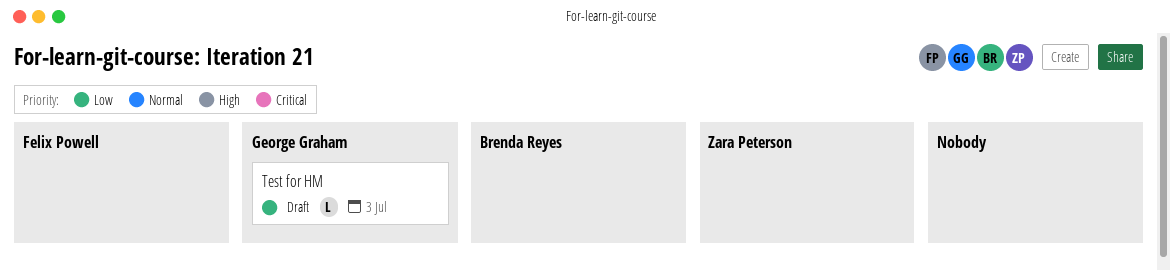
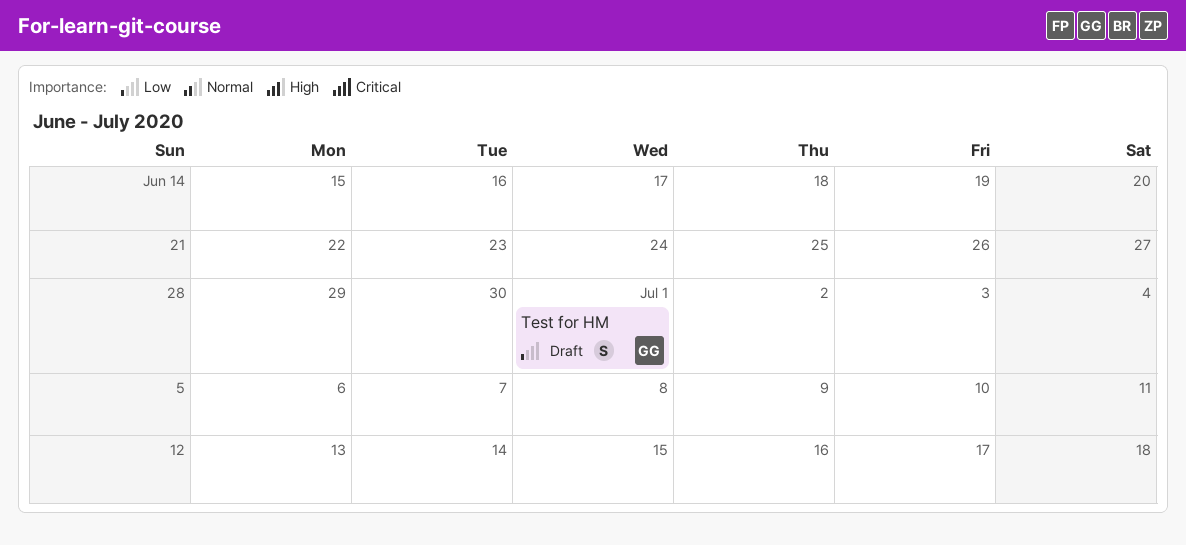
Test for HM, estimate: L -> S
Test for HM, due: Jul 3 -> Jul 1

